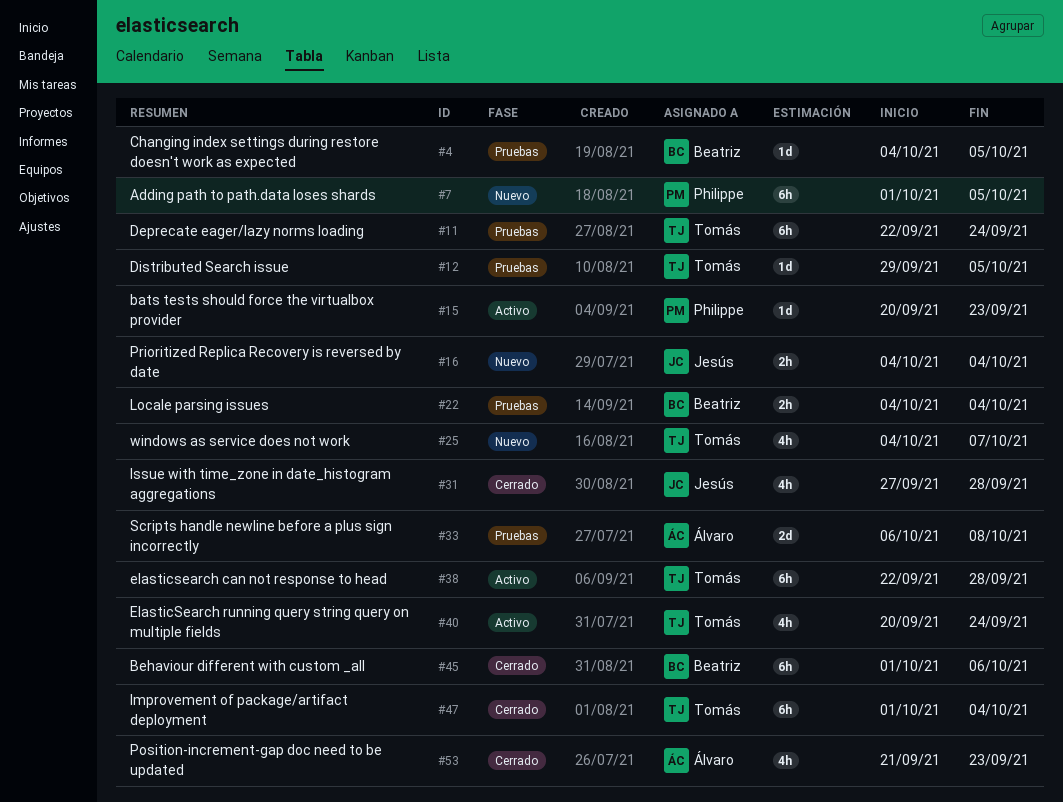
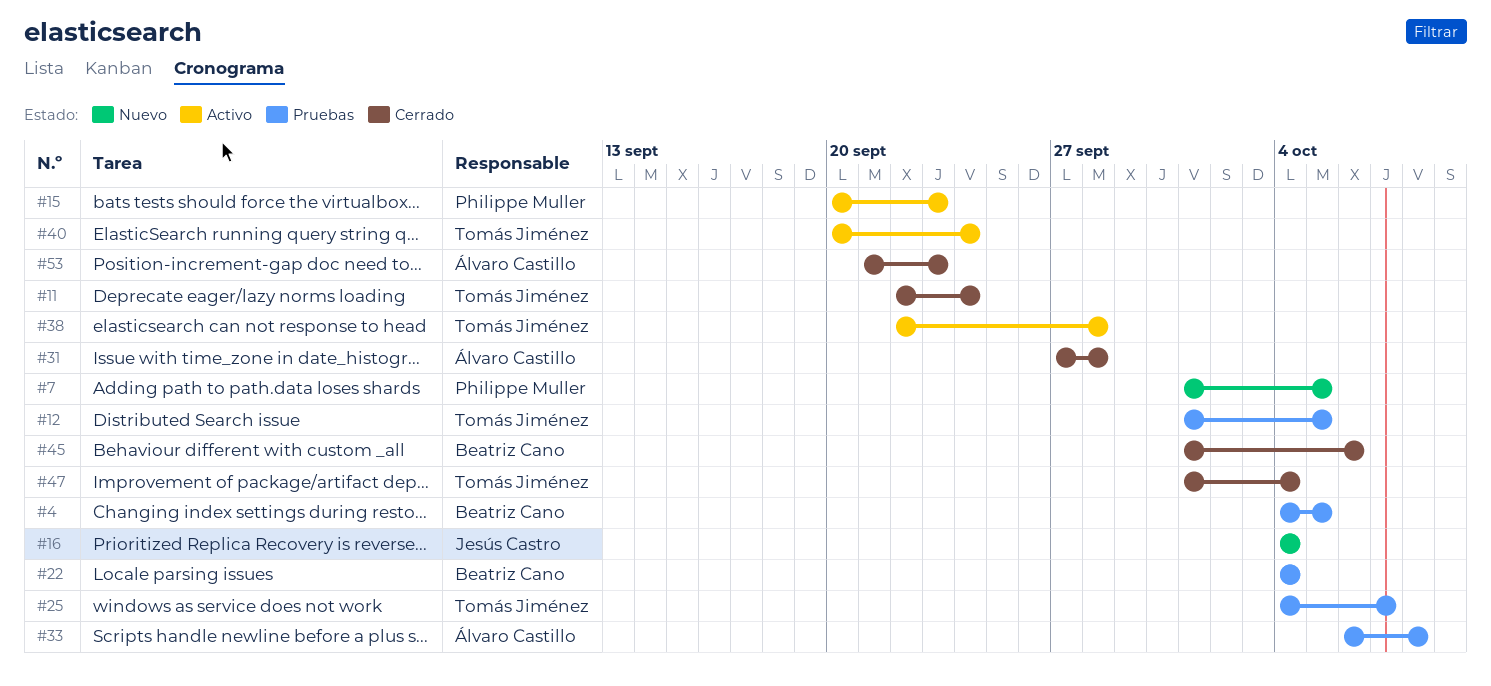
#11, status: Pruebas -> Cerrado
#12, start: Sep 29 -> Oct 1
#25, status: Nuevo -> Pruebas
#31, owner: Jesús Castro -> Álvaro Castillo

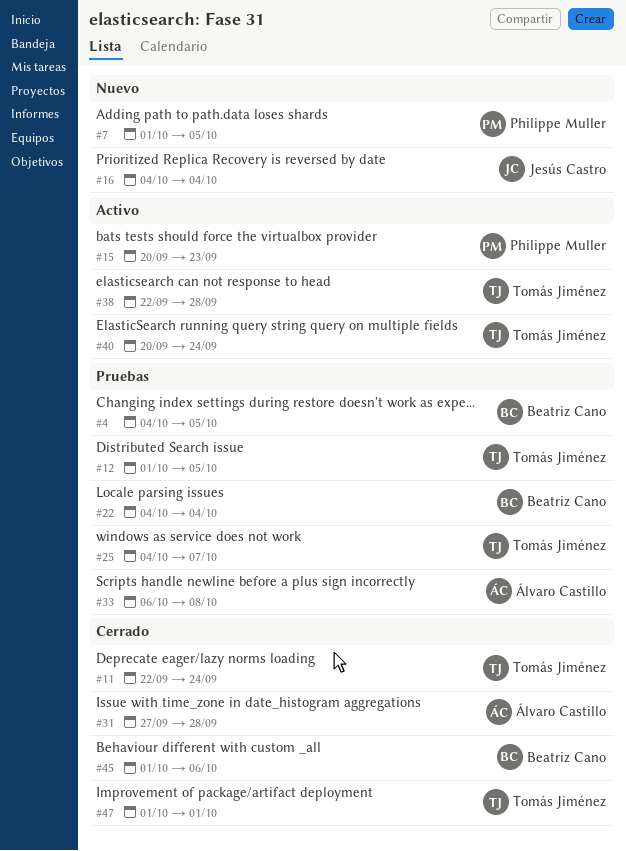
#47, due: Oct 4 -> Oct 1
#53: present -> none

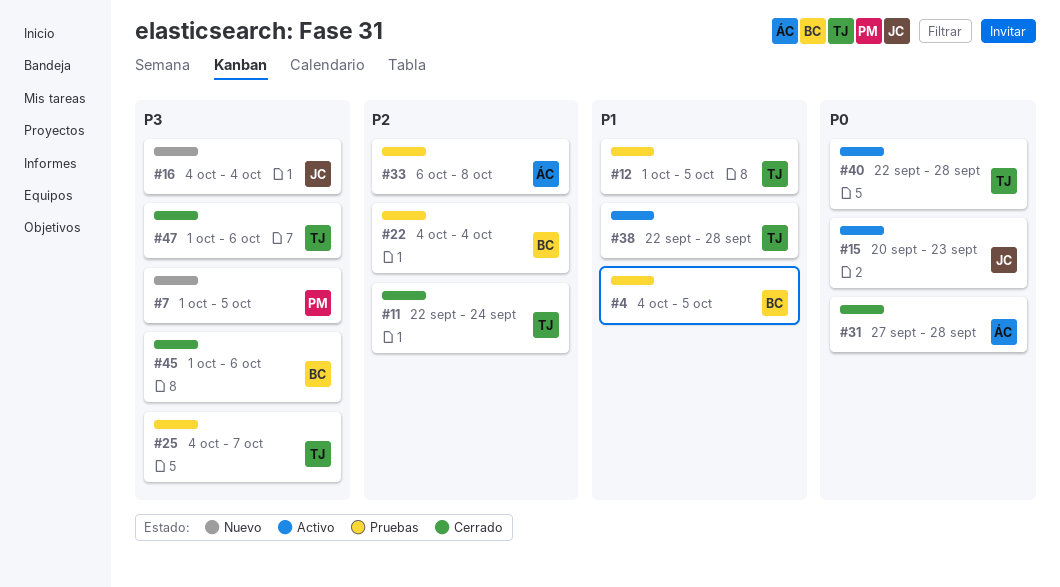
#15, owner: Philippe Muller -> Jesús Castro
#40, start: Sep 20 -> Sep 22
#40, due: Sep 24 -> Sep 28
#47, due: Oct 1 -> Oct 6

